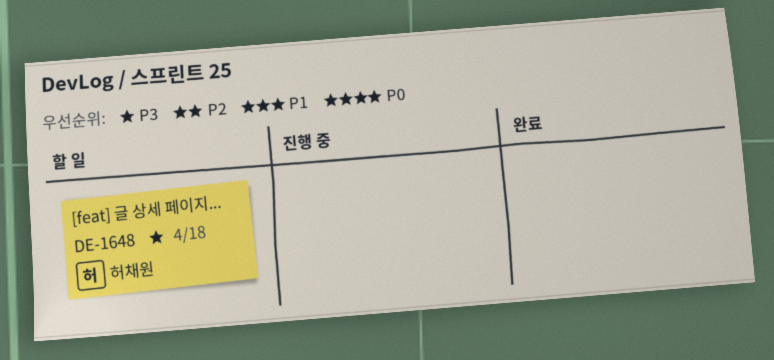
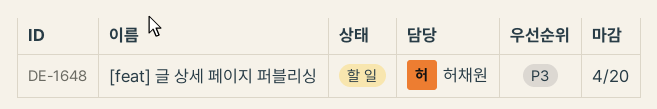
DE-1648, due: Apr 18 -> Apr 20

